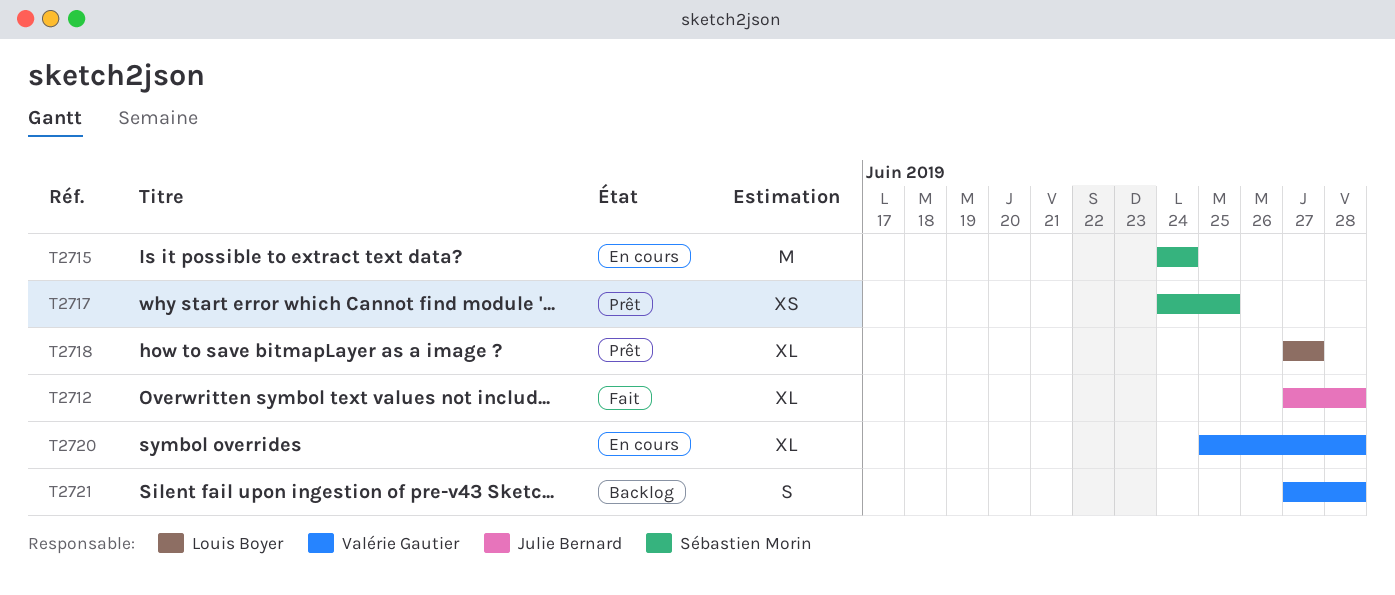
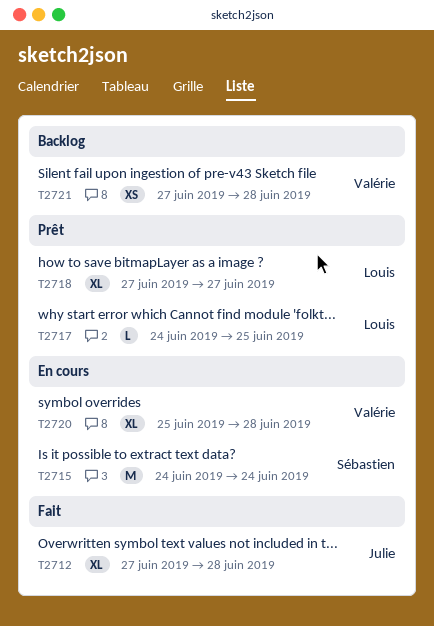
T2717, owner: Sébastien Morin -> Louis Boyer
T2717, estimate: XS -> L
T2721, estimate: S -> XS

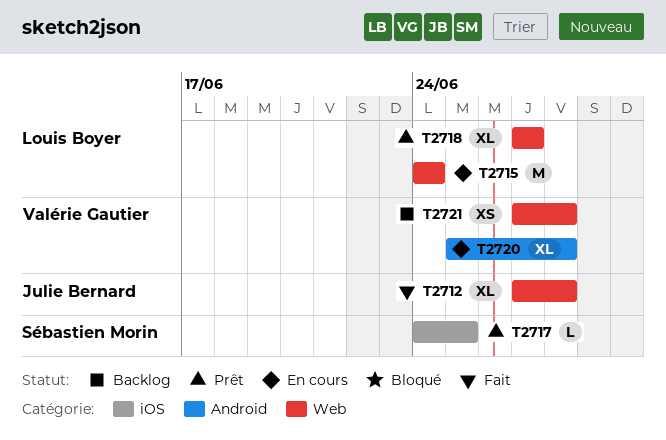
T2715, owner: Sébastien Morin -> Louis Boyer
T2717, owner: Louis Boyer -> Sébastien Morin

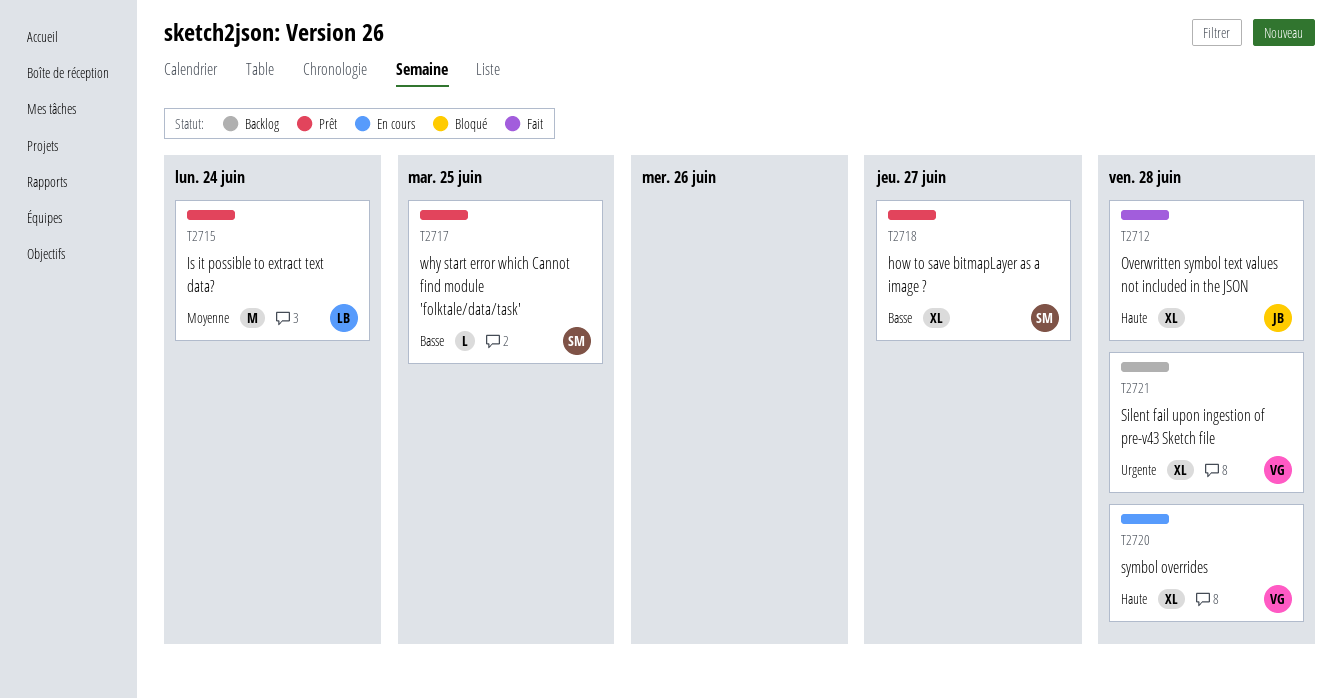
T2715, status: En cours -> Prêt
T2718, owner: Louis Boyer -> Sébastien Morin
T2721, estimate: XS -> XL

